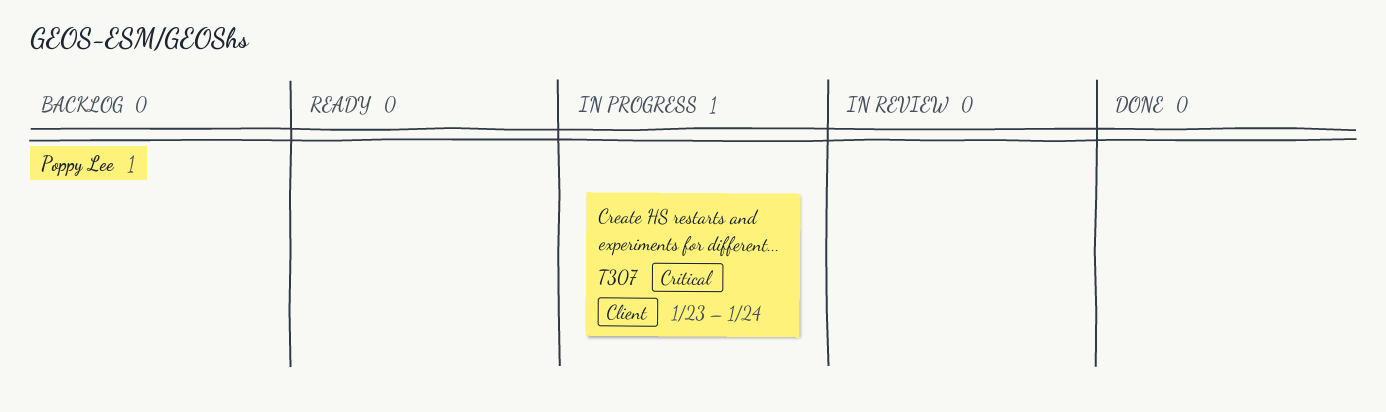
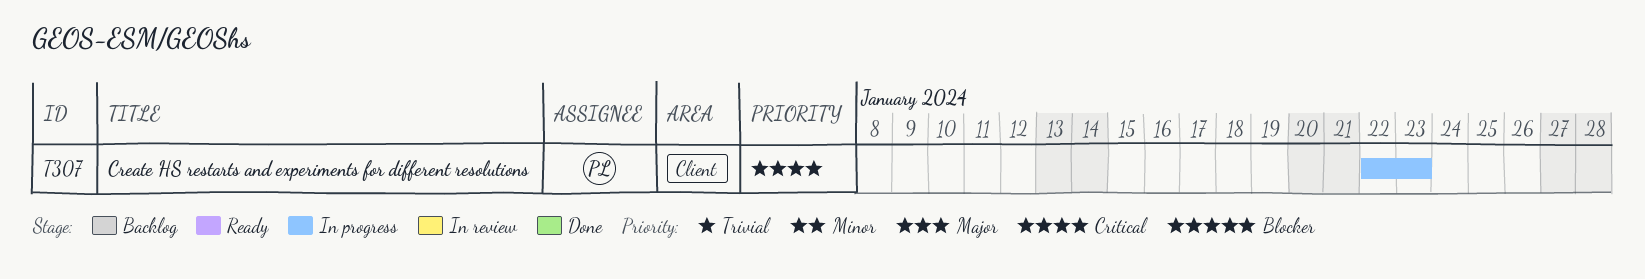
T307, start: Jan 23 -> Jan 22
T307, due: Jan 24 -> Jan 23

